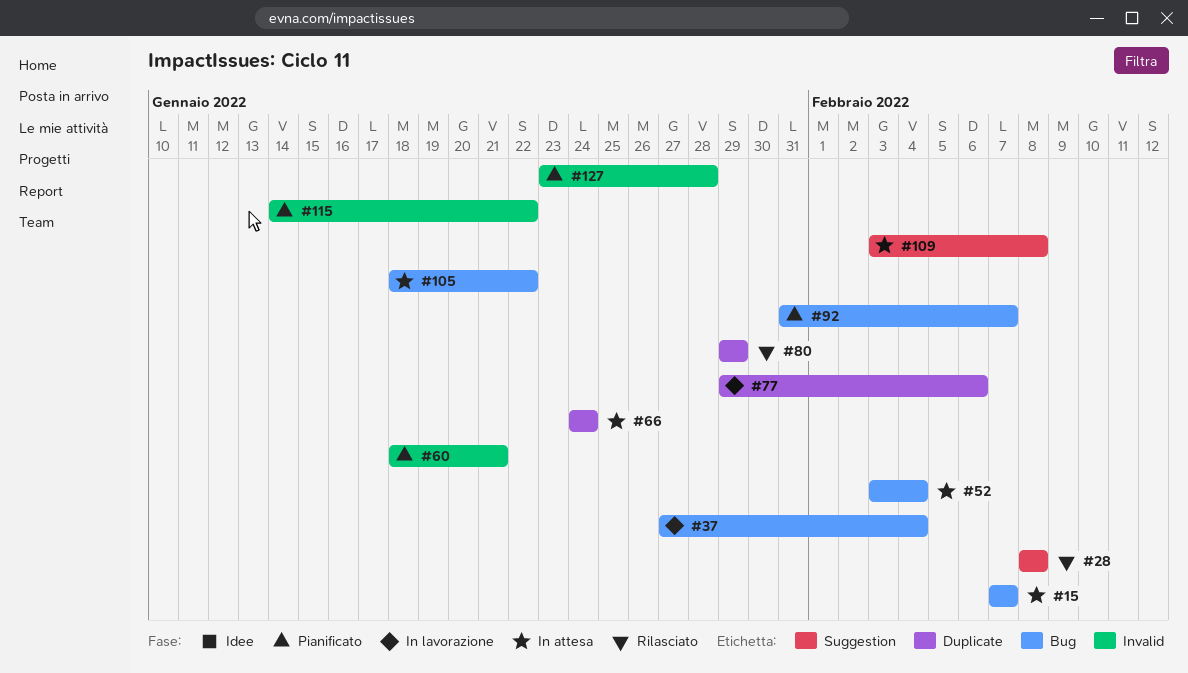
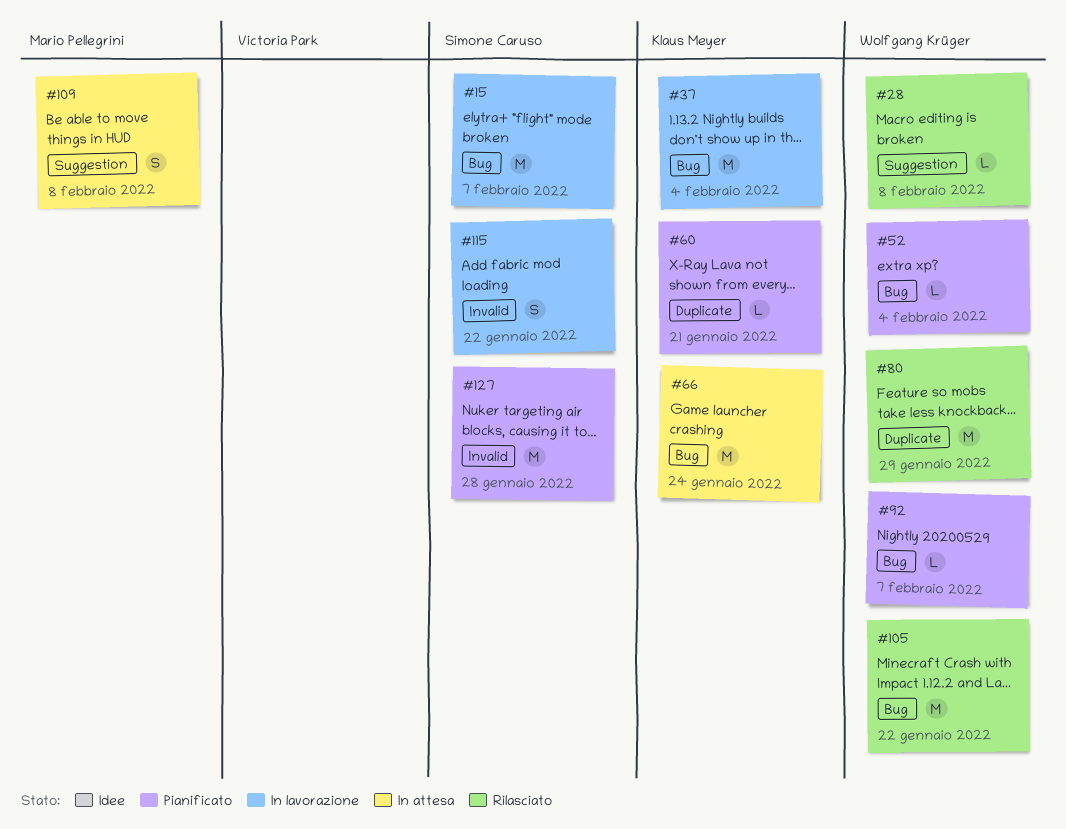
#15, status: In attesa -> In lavorazione
#52, status: In attesa -> Pianificato
#60, label: Invalid -> Duplicate
#66, label: Duplicate -> Bug
#77: present -> none
#105, status: In attesa -> Rilasciato
#115, status: Pianificato -> In lavorazione

